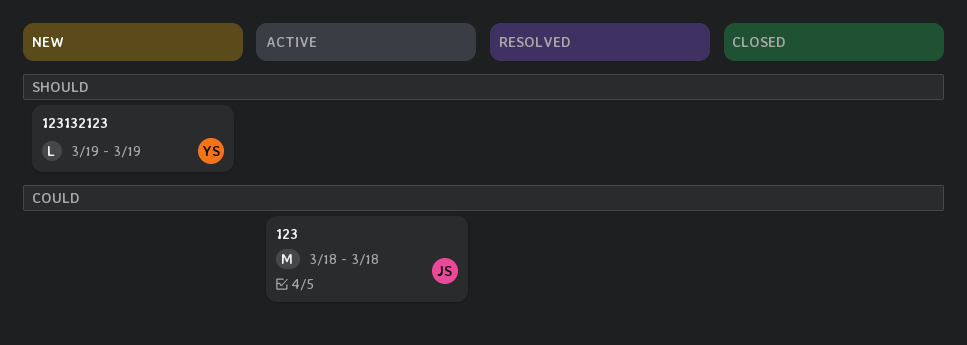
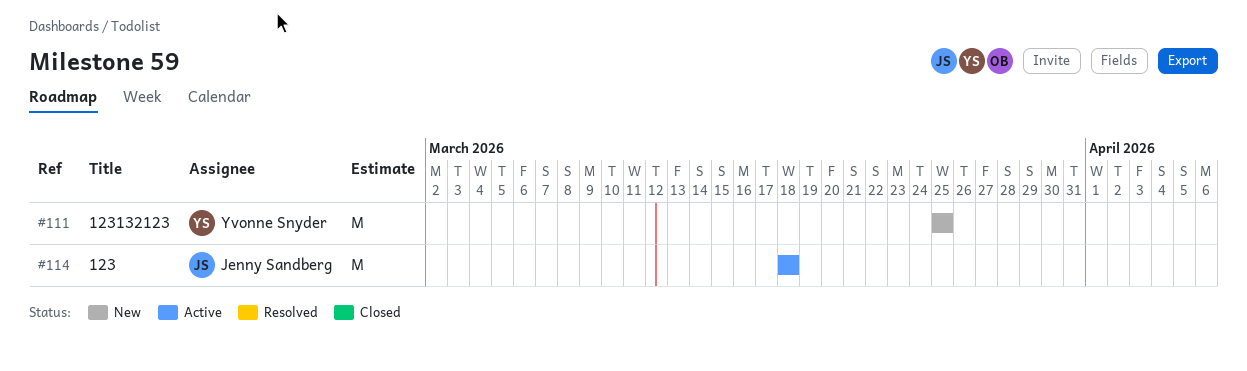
123132123, estimate: L -> M
123132123, start: Mar 19 -> Mar 25
123132123, due: Mar 19 -> Mar 25

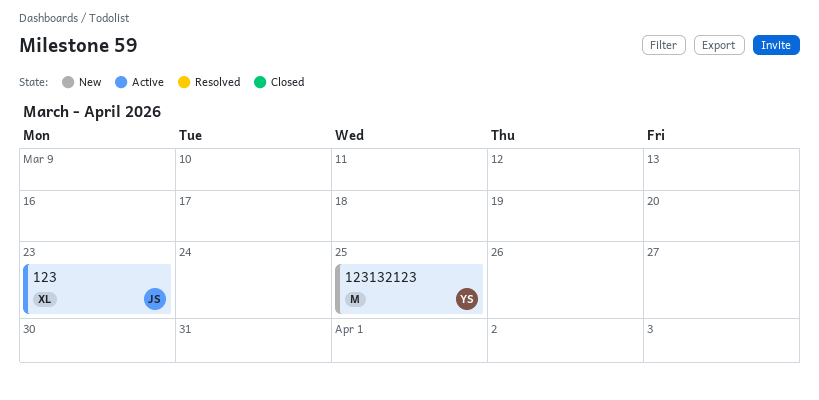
123, estimate: M -> XL
123, due: Mar 18 -> Mar 23

